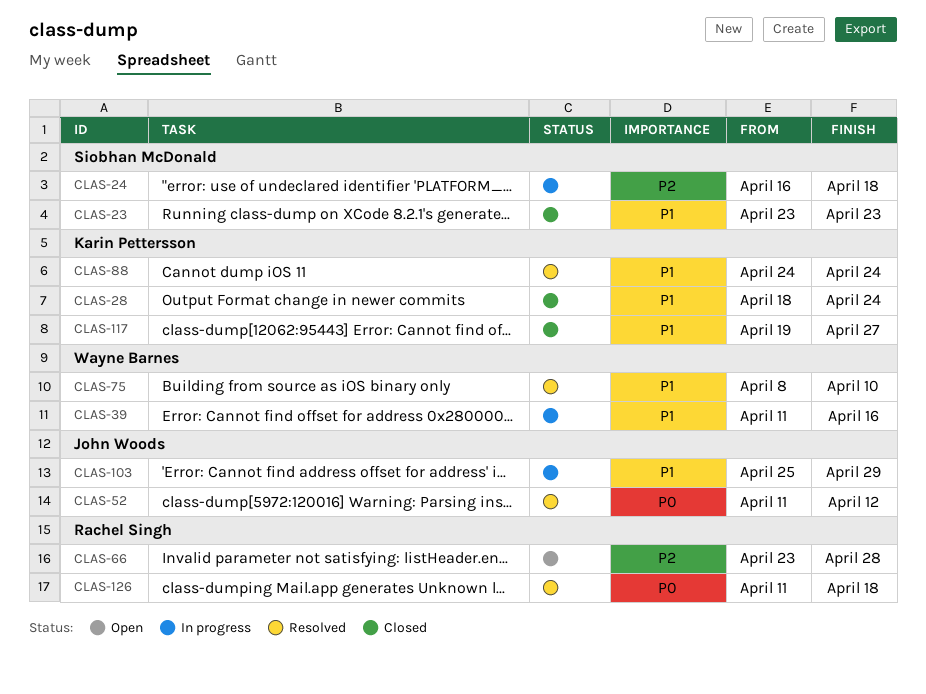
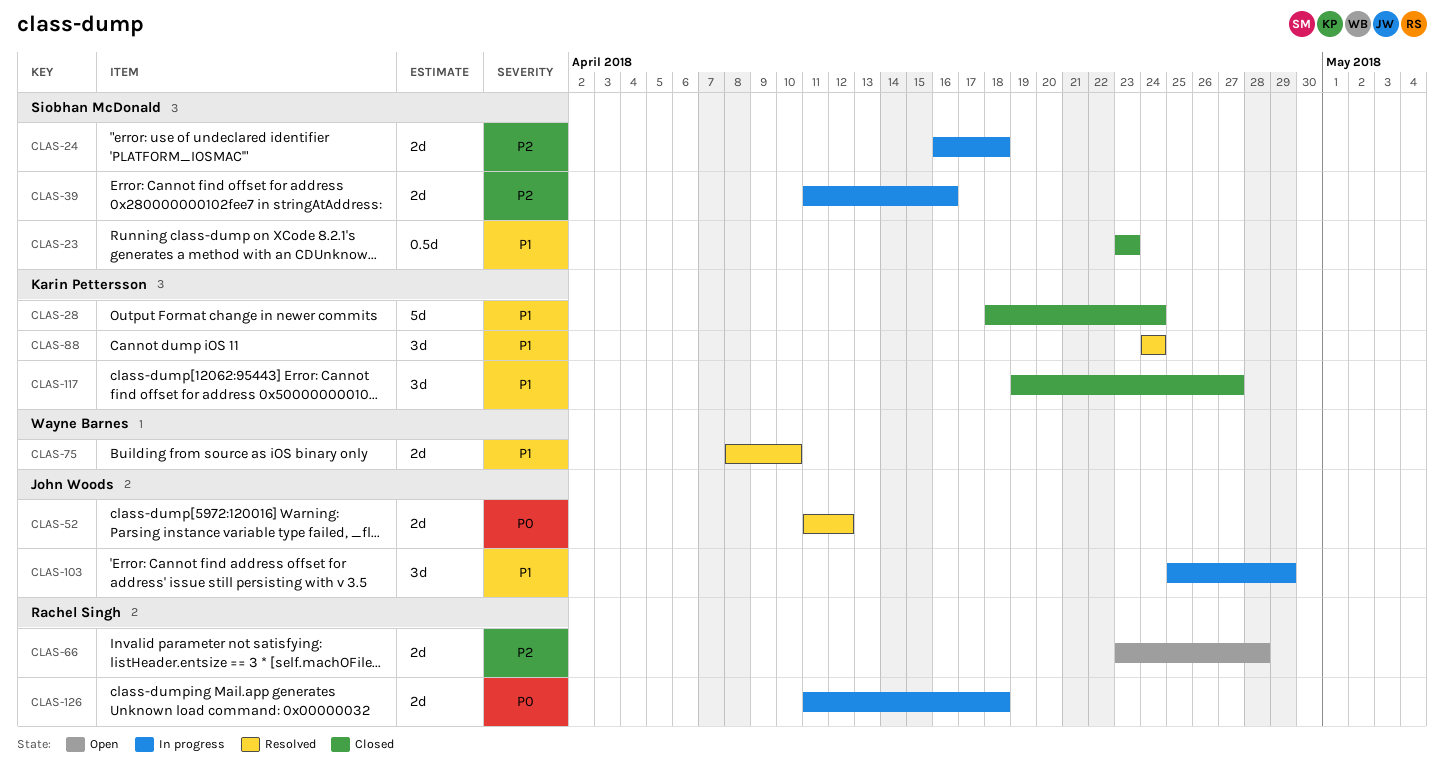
CLAS-39, owner: Wayne Barnes -> Siobhan McDonald
CLAS-39, priority: P1 -> P2
CLAS-126, status: Resolved -> In progress

